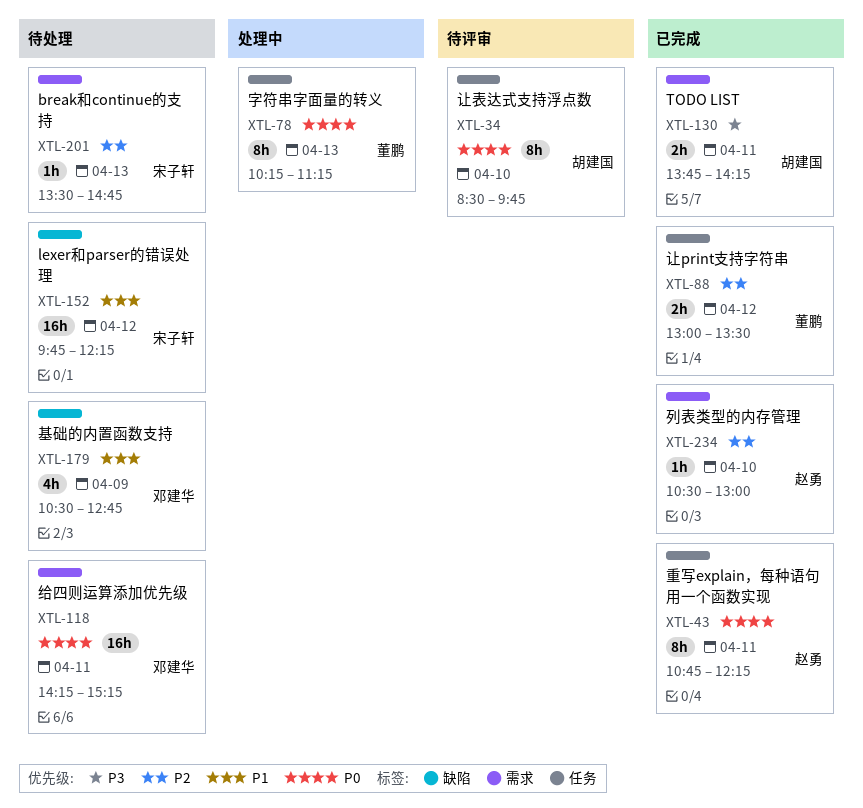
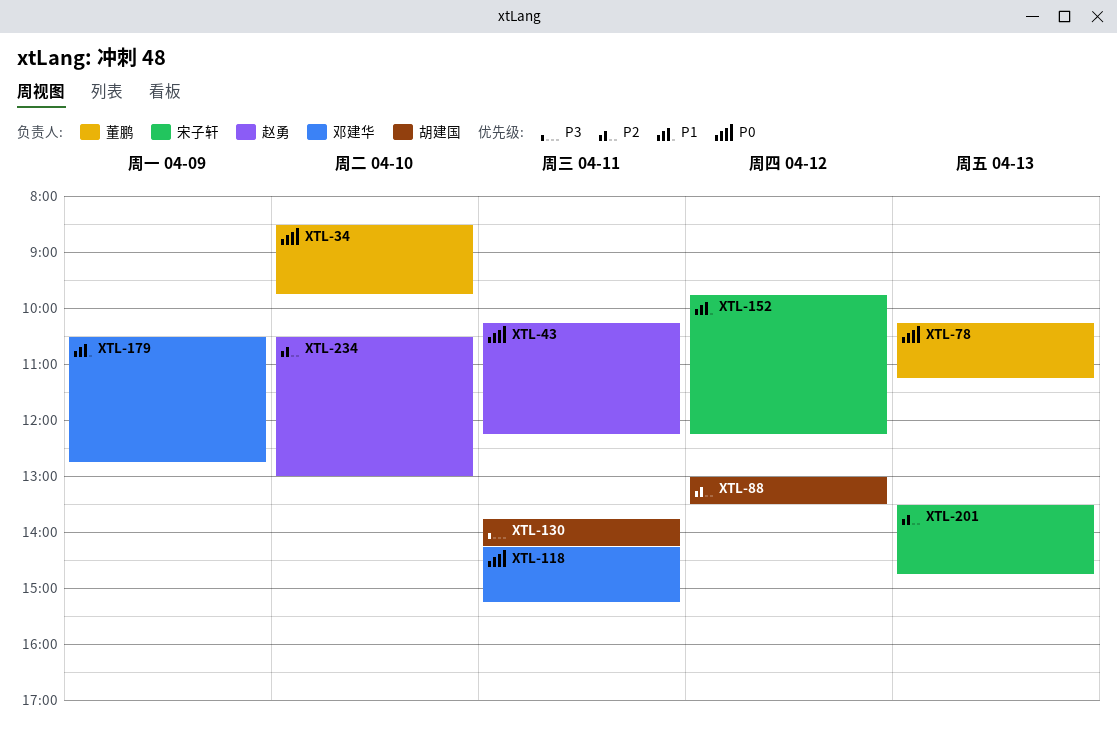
XTL-34, owner: 胡建国 -> 董鹏
XTL-43, begins: 10:45 -> 10:15
XTL-88, owner: 董鹏 -> 胡建国

